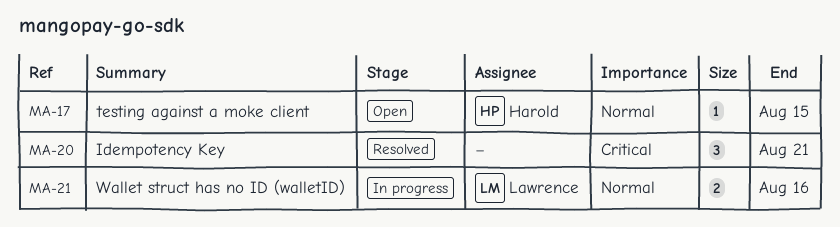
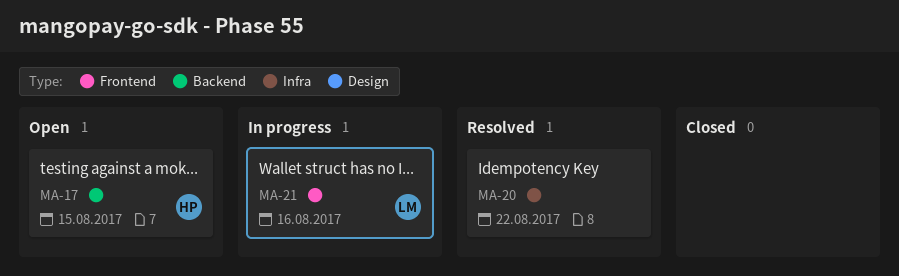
MA-20, due: Aug 21 -> Aug 22

